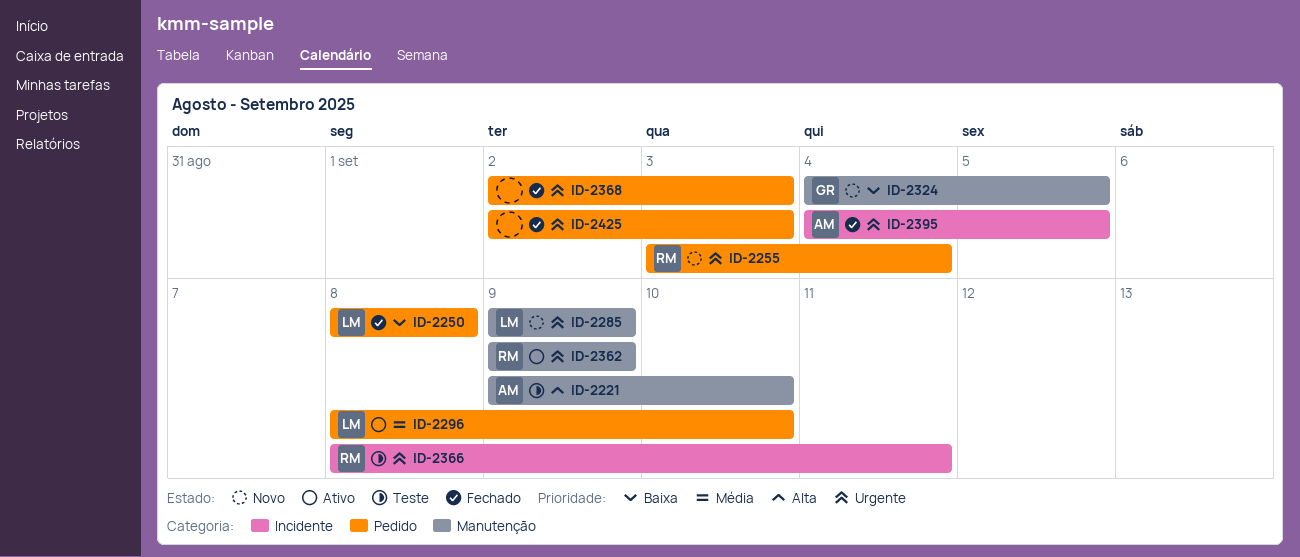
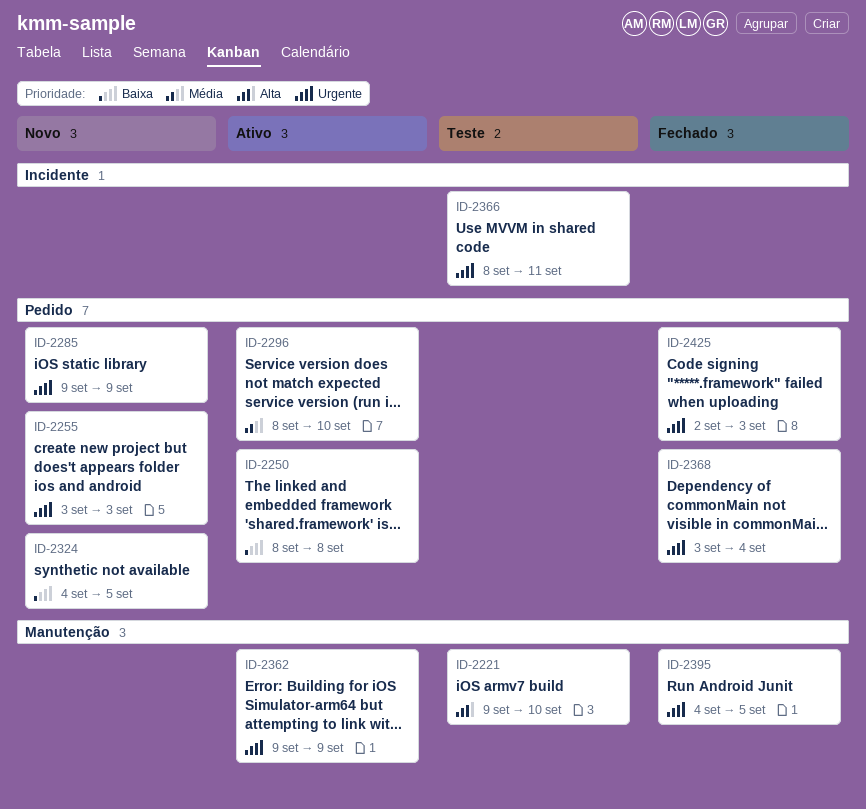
ID-2250, status: Fechado -> Ativo
ID-2255, due: Sep 4 -> Sep 3
ID-2285, label: Manutenção -> Pedido
ID-2324, label: Manutenção -> Pedido
ID-2368, start: Sep 2 -> Sep 3
ID-2368, due: Sep 3 -> Sep 4
ID-2395, label: Incidente -> Manutenção

